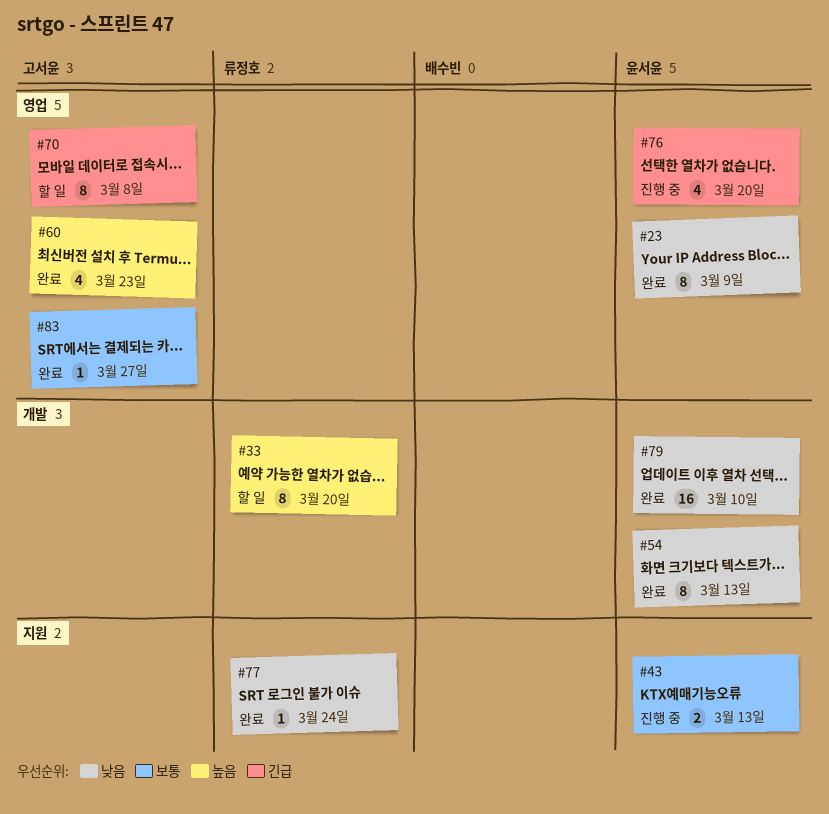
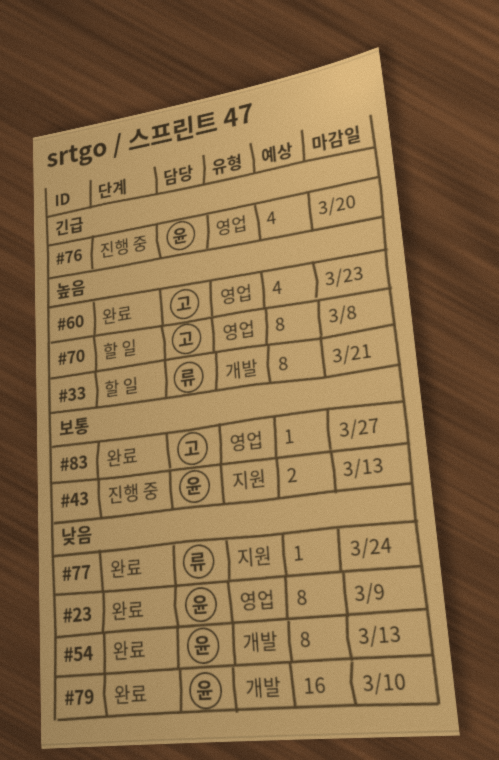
#33, due: Mar 20 -> Mar 21
#70, priority: 긴급 -> 높음

